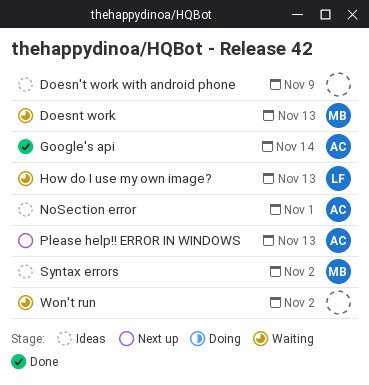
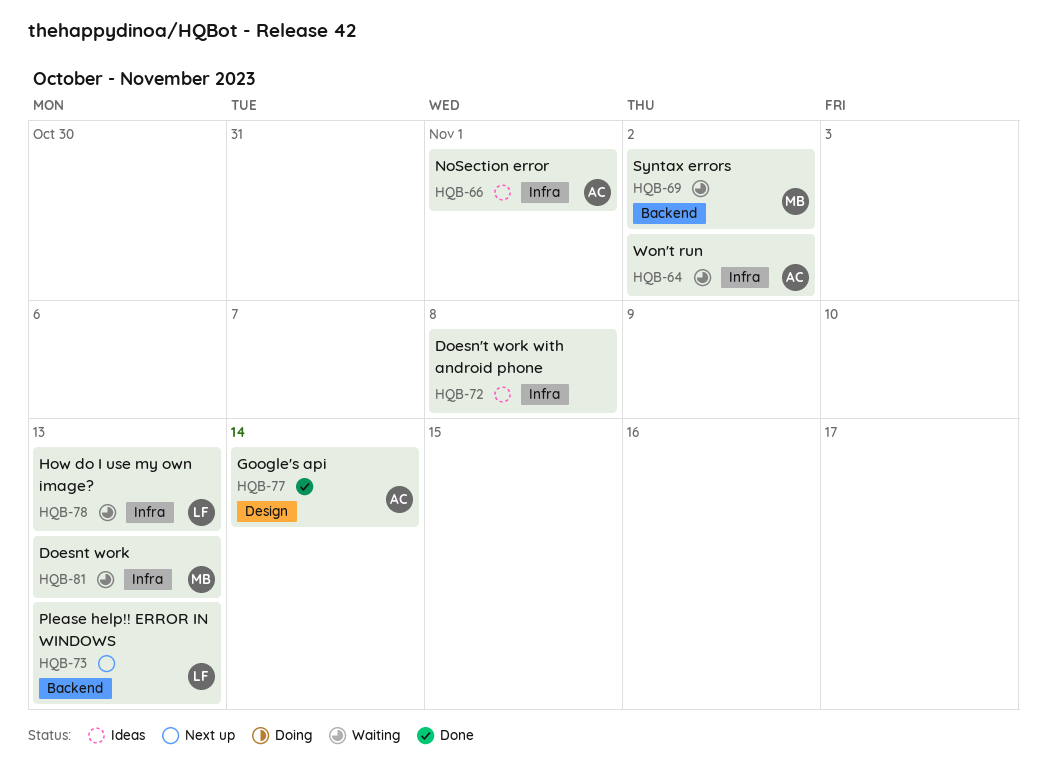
Doesn't work with android phone, due: Nov 9 -> Nov 8
Please help!! ERROR IN WINDOWS, owner: AC -> LF
Syntax errors, status: Ideas -> Waiting
Won't run, owner: none -> AC

